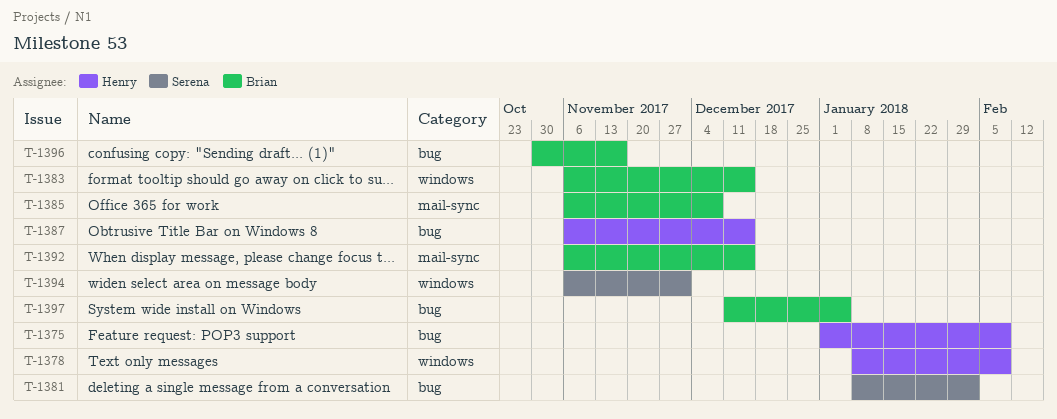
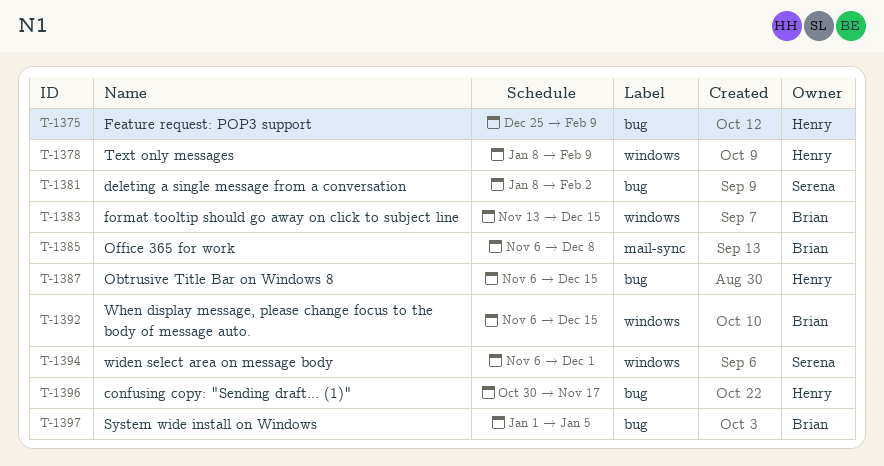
T-1375, start: Jan 1 -> Dec 25
T-1383, start: Nov 6 -> Nov 13
T-1392, label: mail-sync -> windows
T-1396, owner: Brian -> Henry
T-1397, start: Dec 11 -> Jan 1

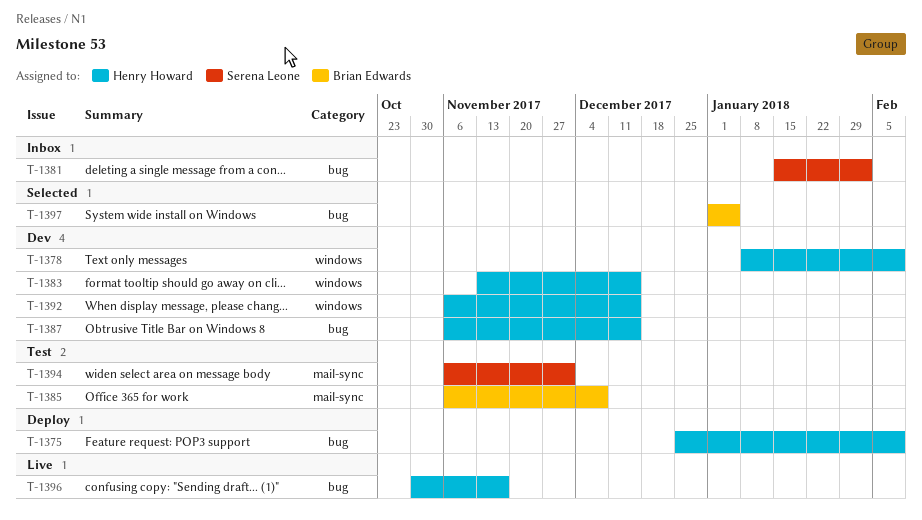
T-1381, start: Jan 8 -> Jan 15
T-1383, owner: Brian Edwards -> Henry Howard
T-1392, owner: Brian Edwards -> Henry Howard
T-1394, label: windows -> mail-sync

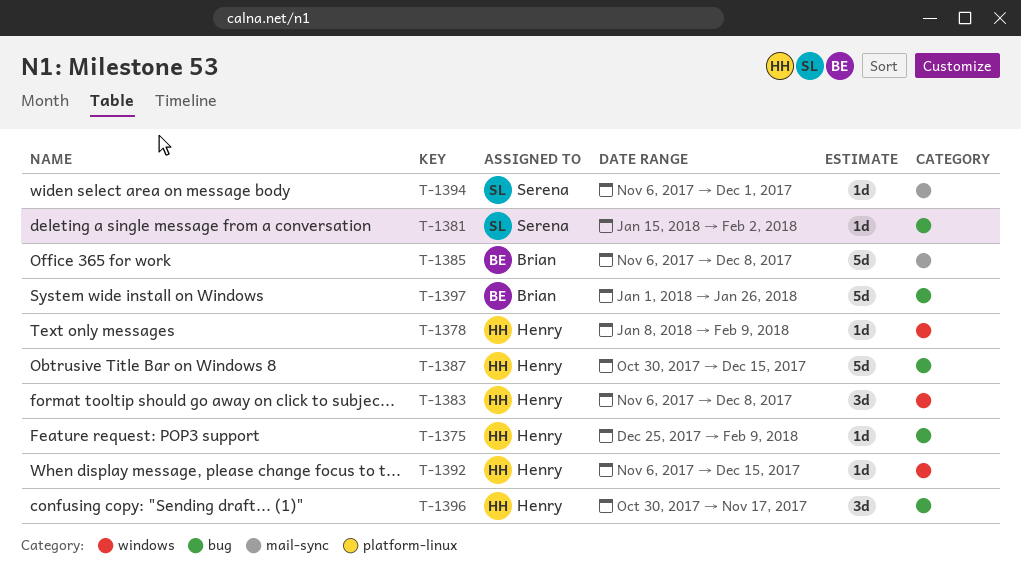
T-1383, start: Nov 13 -> Nov 6
T-1383, due: Dec 15 -> Dec 8
T-1387, start: Nov 6 -> Oct 30
T-1397, due: Jan 5 -> Jan 26

